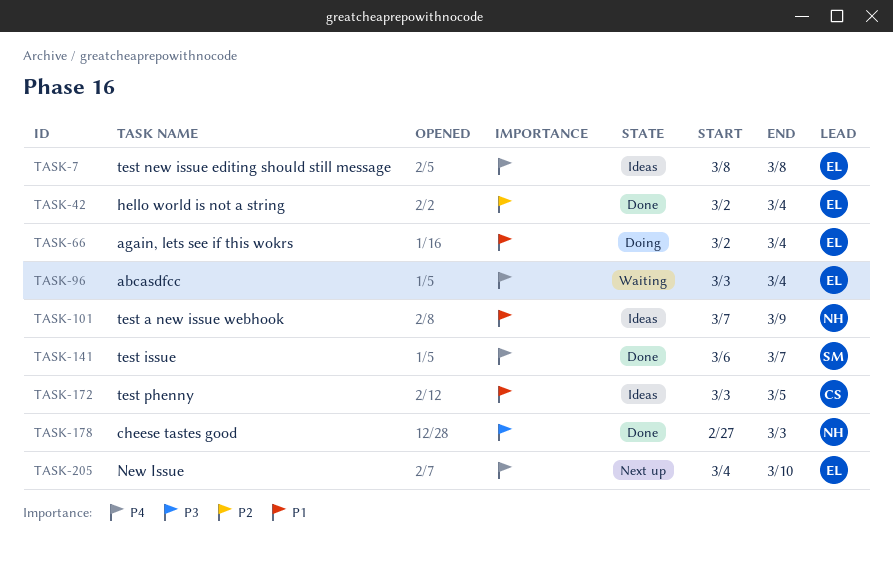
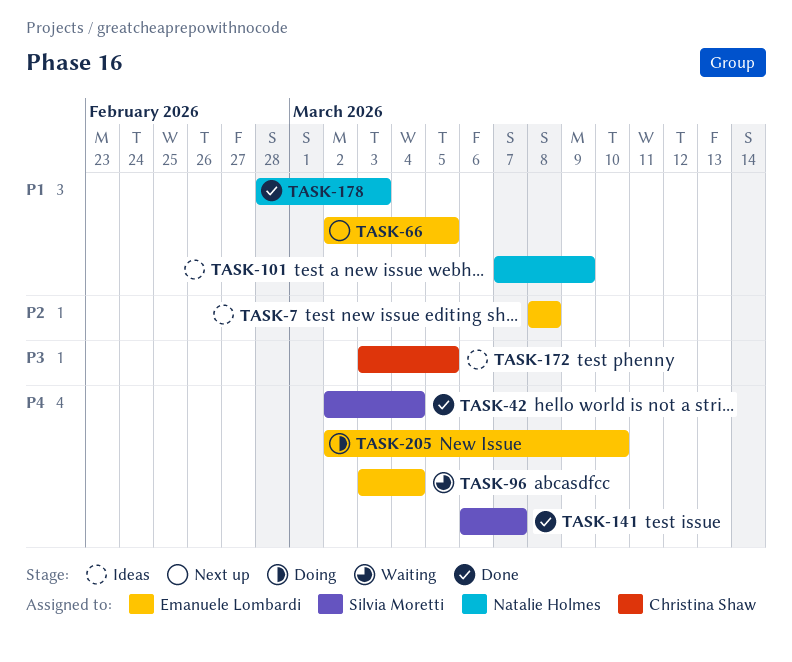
TASK-7, priority: P4 -> P2
TASK-42, owner: Emanuele Lombardi -> Silvia Moretti
TASK-42, priority: P2 -> P4
TASK-66, status: Doing -> Next up
TASK-66, due: Mar 4 -> Mar 5
TASK-172, priority: P1 -> P3
TASK-178, priority: P3 -> P1
TASK-178, start: Feb 27 -> Feb 28
TASK-205, status: Next up -> Doing
TASK-205, start: Mar 4 -> Mar 2

